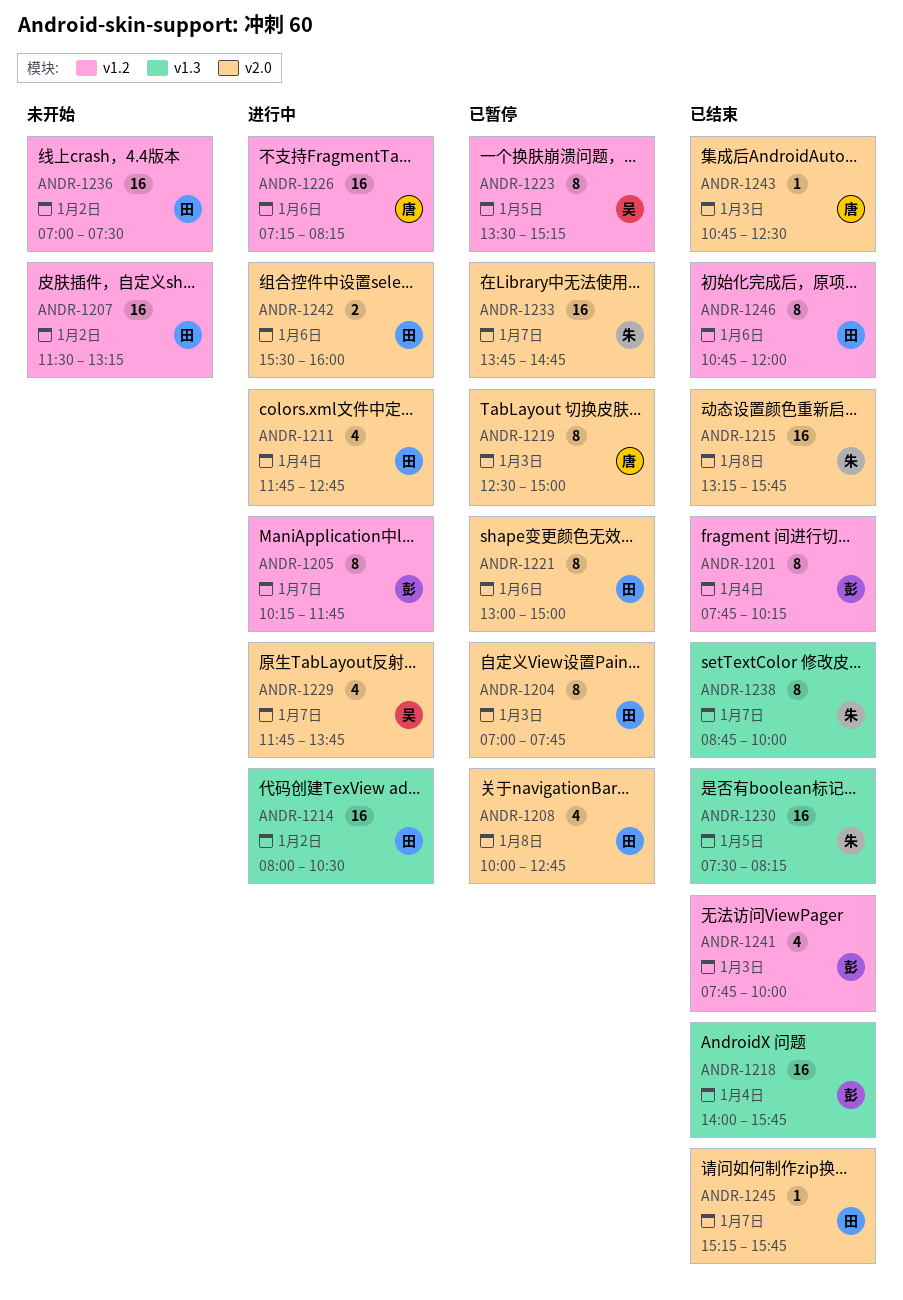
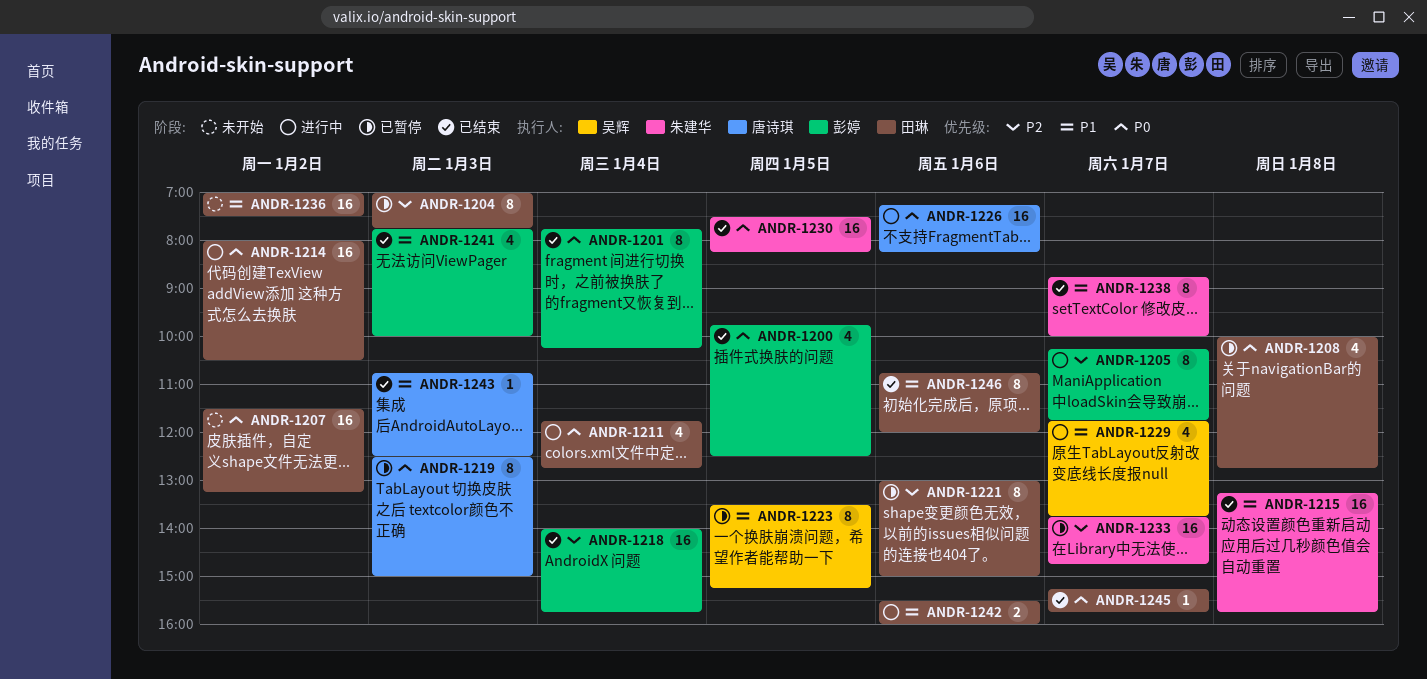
ANDR-1200: none -> present

